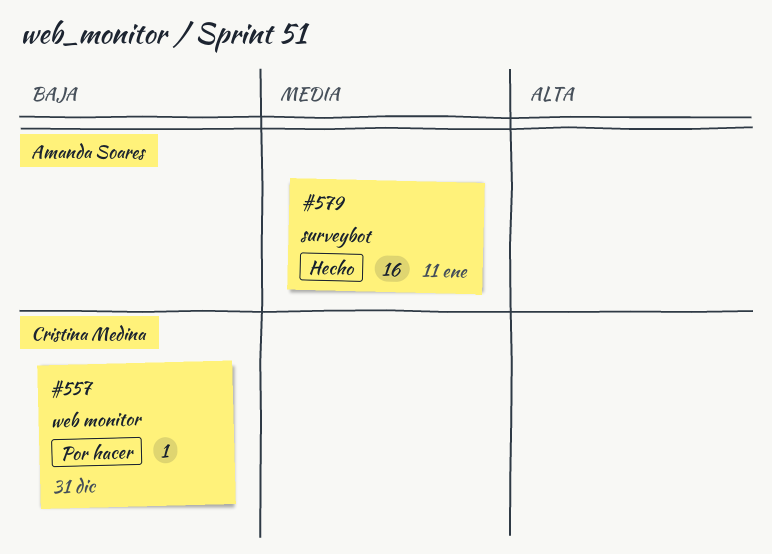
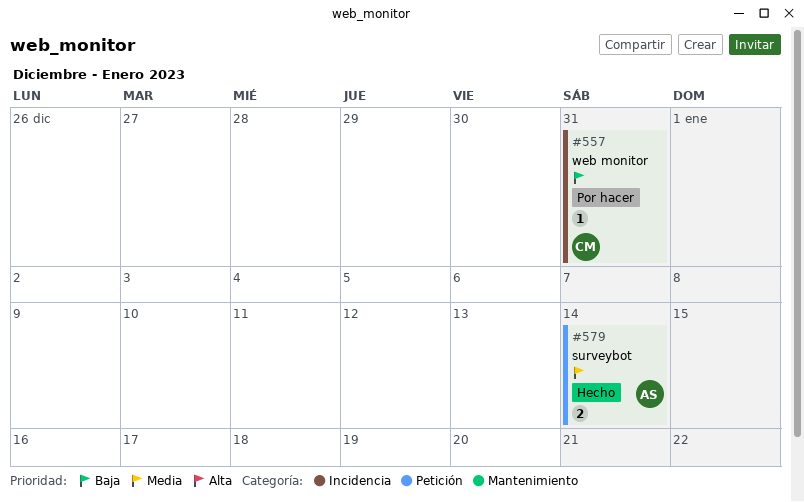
#579, estimate: 16 -> 2
#579, due: Jan 11 -> Jan 14

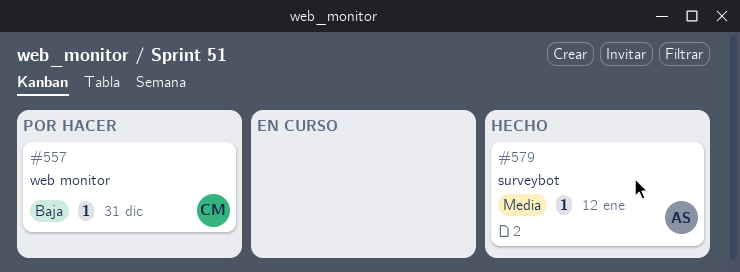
#579, estimate: 2 -> 1
#579, due: Jan 14 -> Jan 12

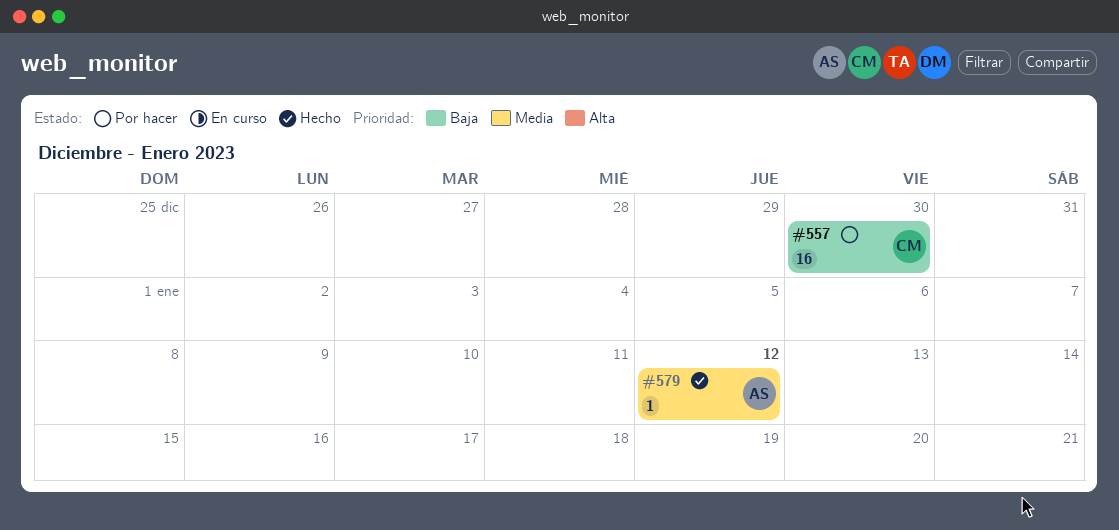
#557, estimate: 1 -> 16
#557, due: Dec 31 -> Dec 30

